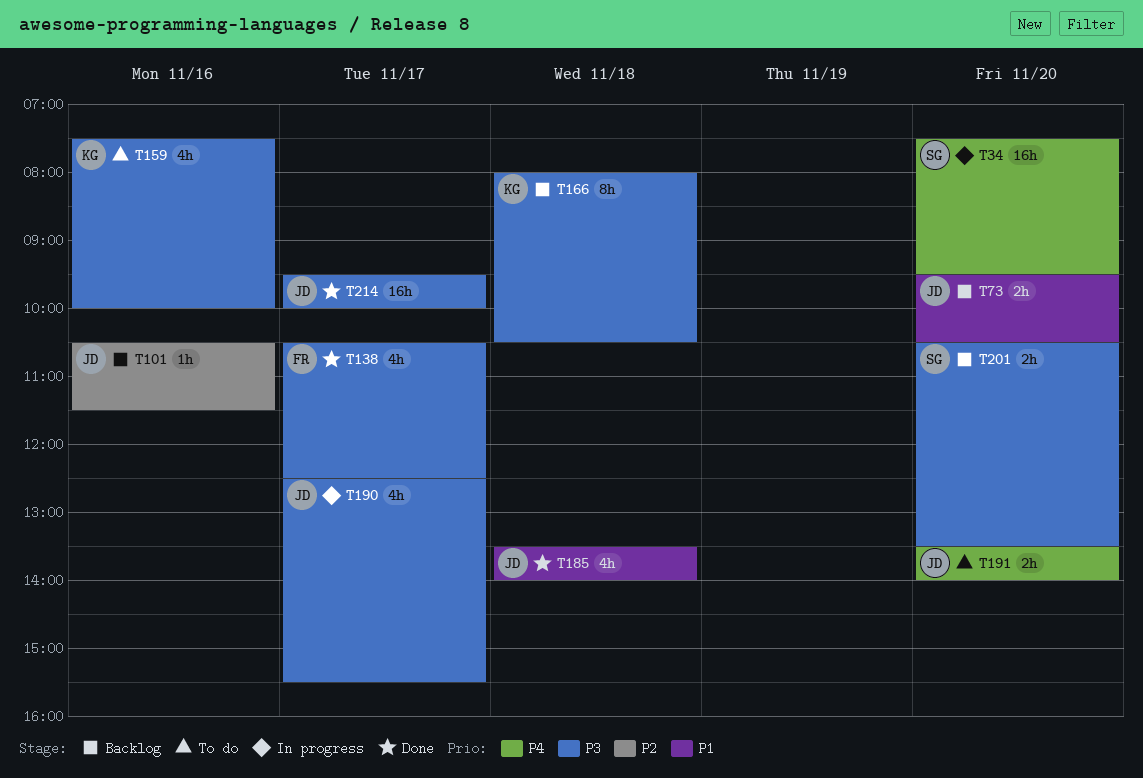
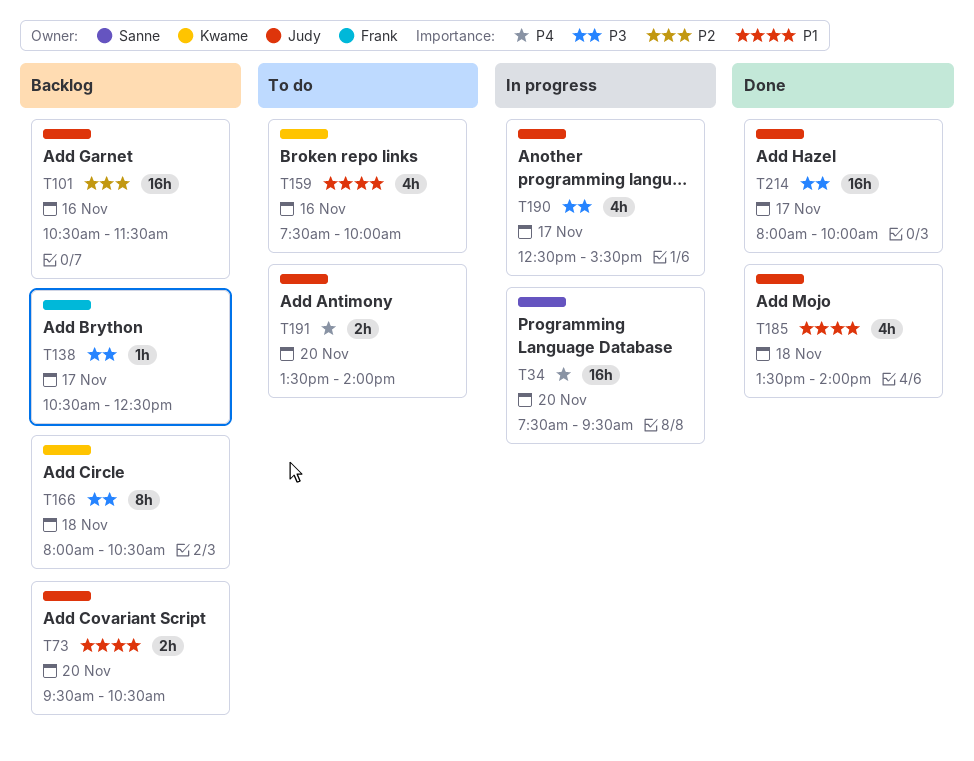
T101, estimate: 1h -> 16h
T138, status: Done -> Backlog
T138, estimate: 4h -> 1h
T159, priority: P3 -> P1
T201: present -> none
T214, begins: 09:30 -> 08:00

